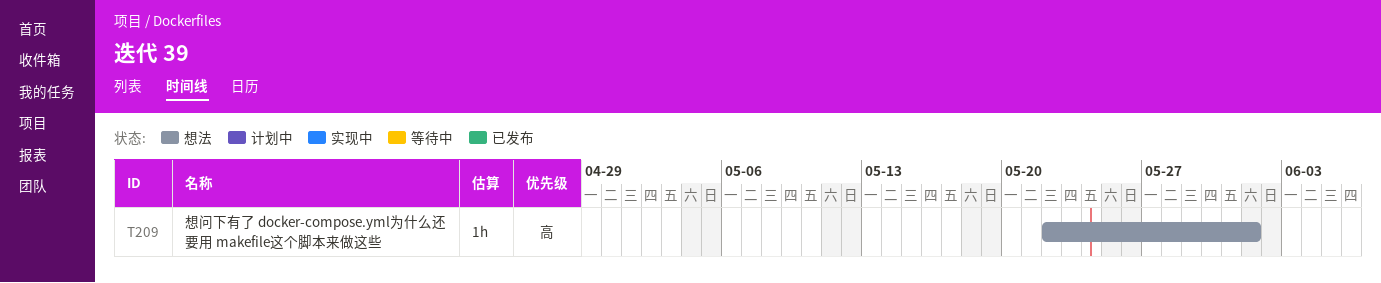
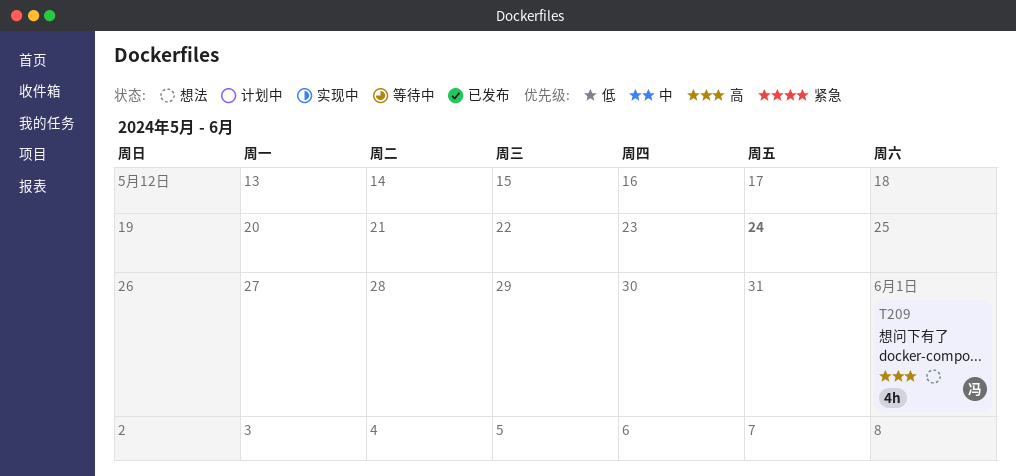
T209, estimate: 1h -> 4h

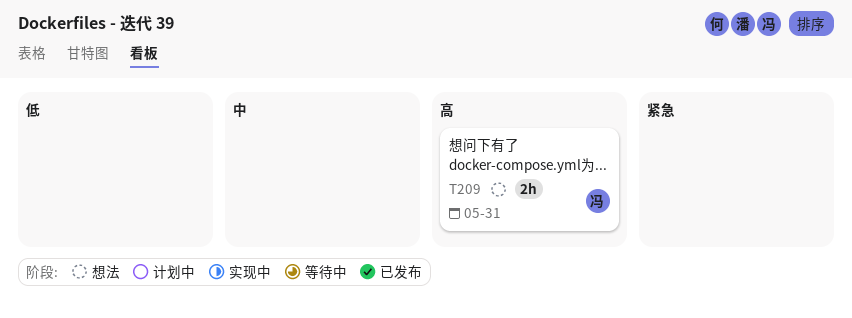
T209, estimate: 4h -> 2h
T209, due: Jun 1 -> May 31

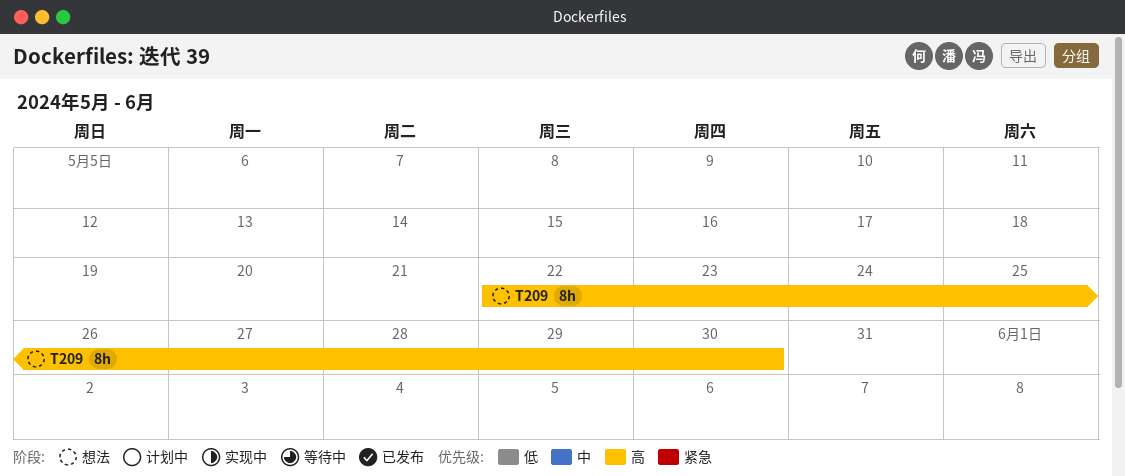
T209, estimate: 2h -> 8h
T209, due: May 31 -> May 30

